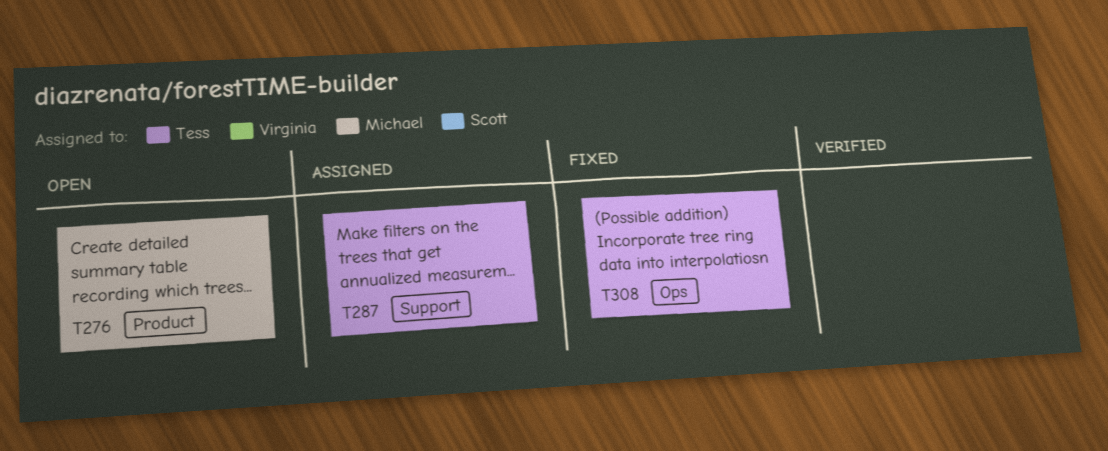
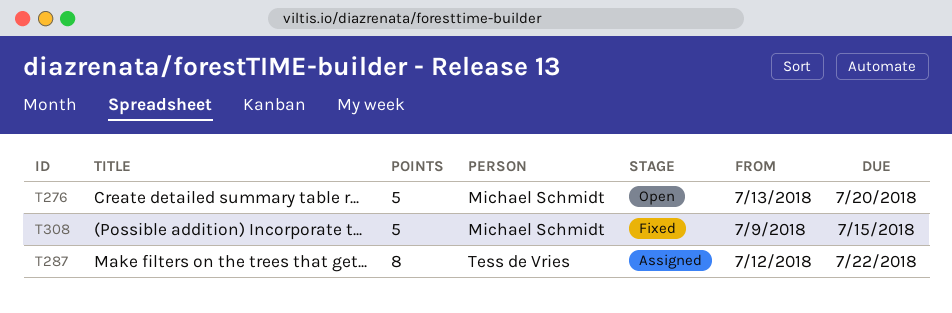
T308, owner: Tess de Vries -> Michael Schmidt

